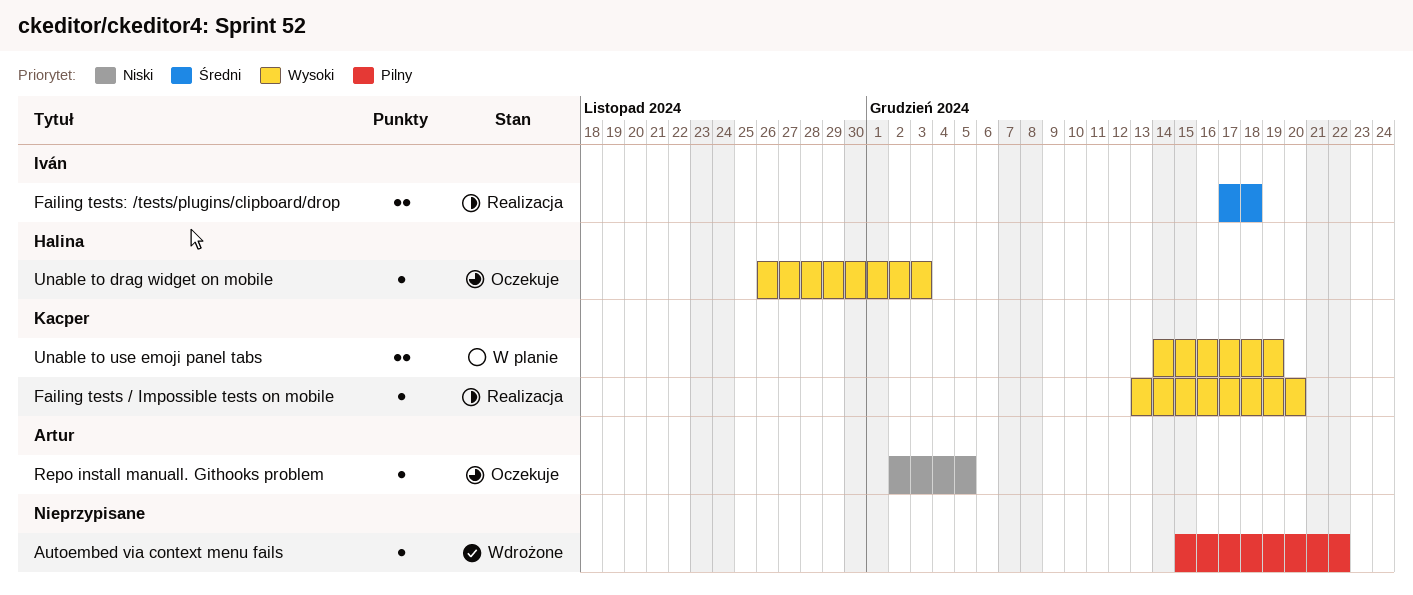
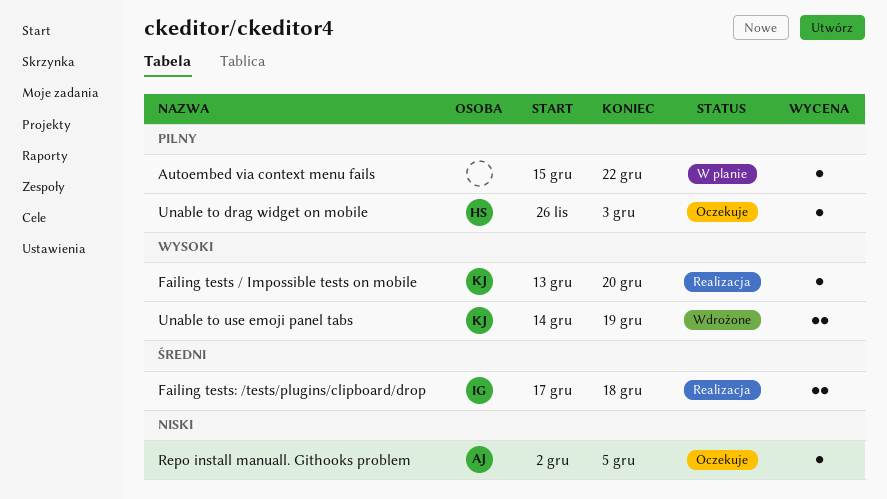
Autoembed via context menu fails, status: Wdrożone -> W planie
Unable to drag widget on mobile, priority: Wysoki -> Pilny
Unable to use emoji panel tabs, status: W planie -> Wdrożone

